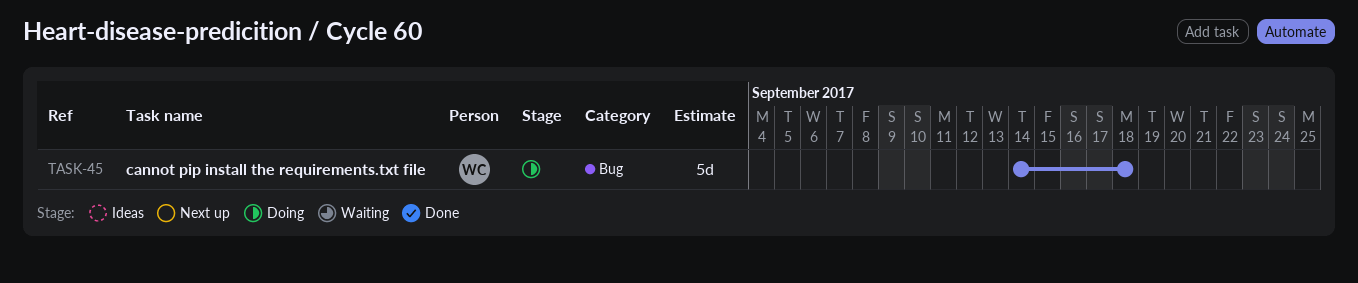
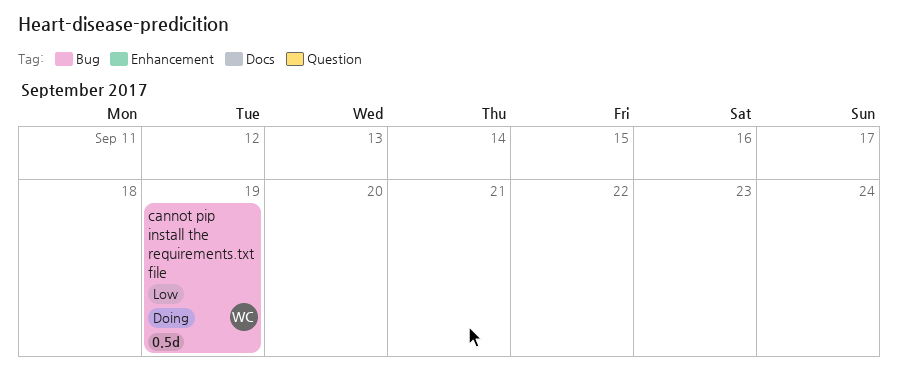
cannot pip install the requirements.txt file, estimate: 5d -> 0.5d
cannot pip install the requirements.txt file, due: Sep 18 -> Sep 19

